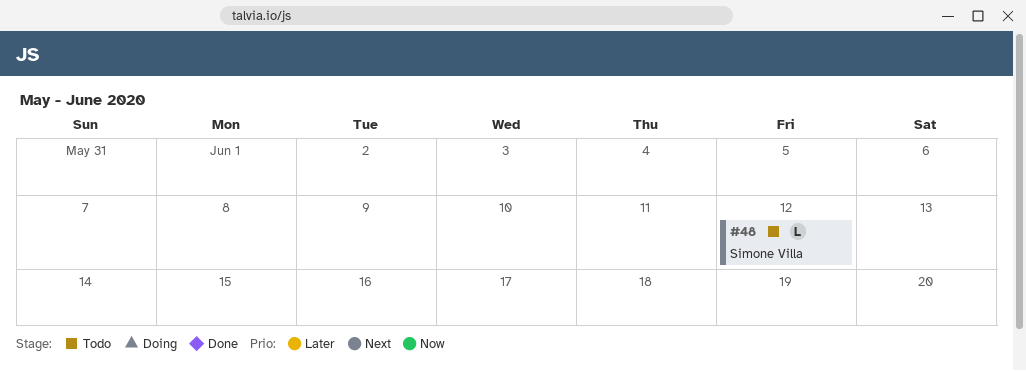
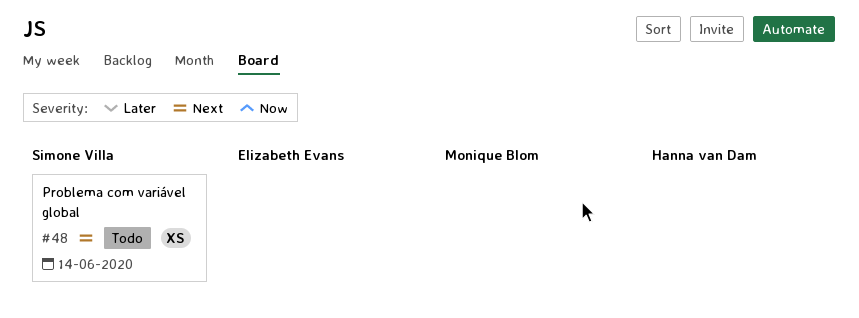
#48, estimate: L -> XS
#48, due: Jun 12 -> Jun 14

